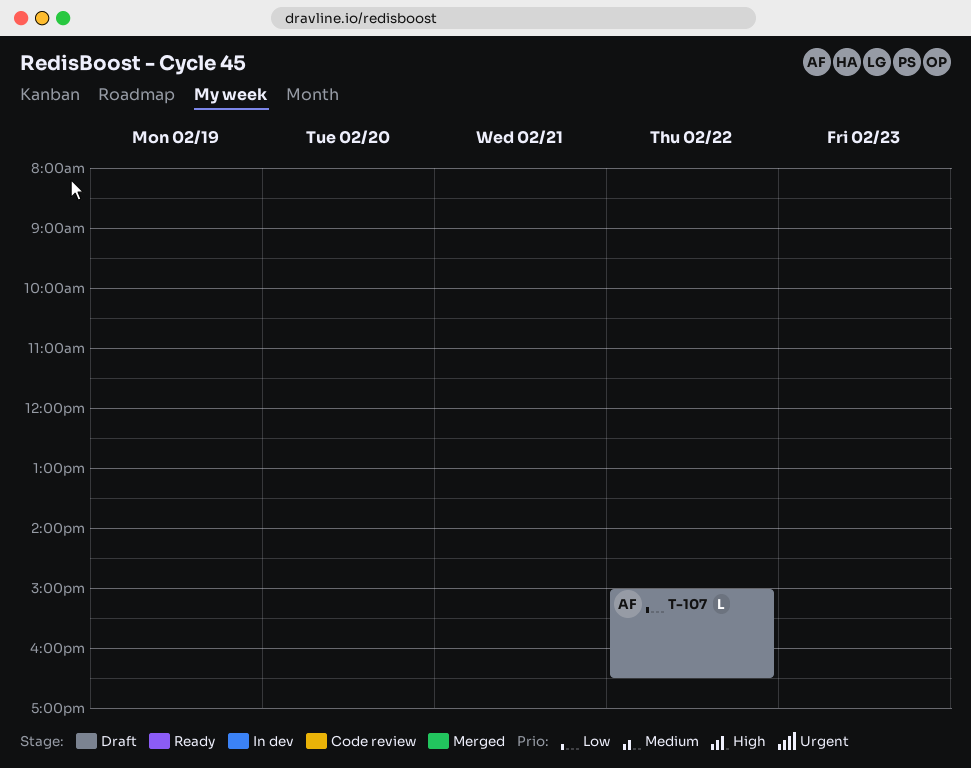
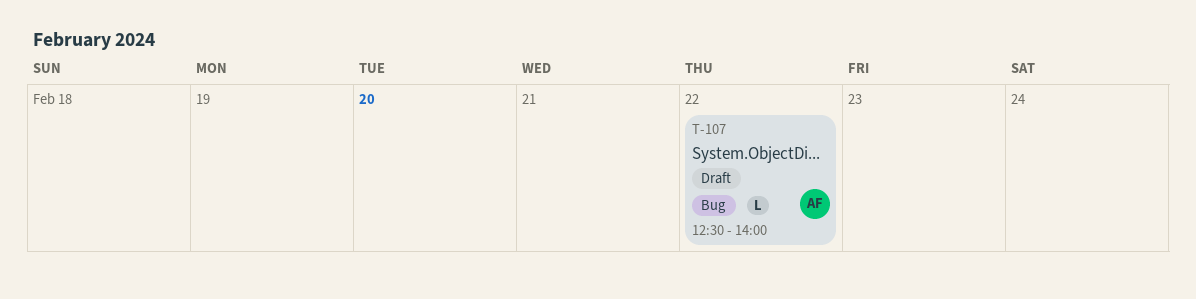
T-107, begins: 15:00 -> 12:30
T-107, ends: 16:30 -> 14:00

